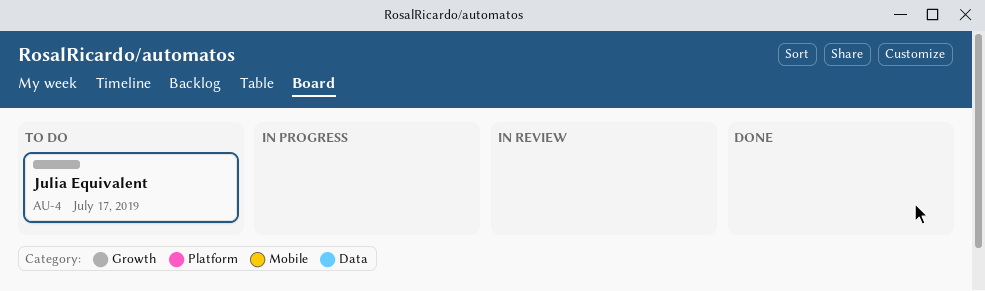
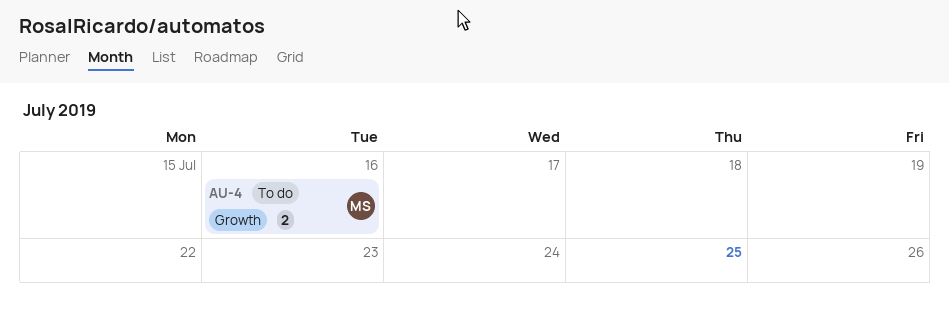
AU-4, due: Jul 17 -> Jul 16

